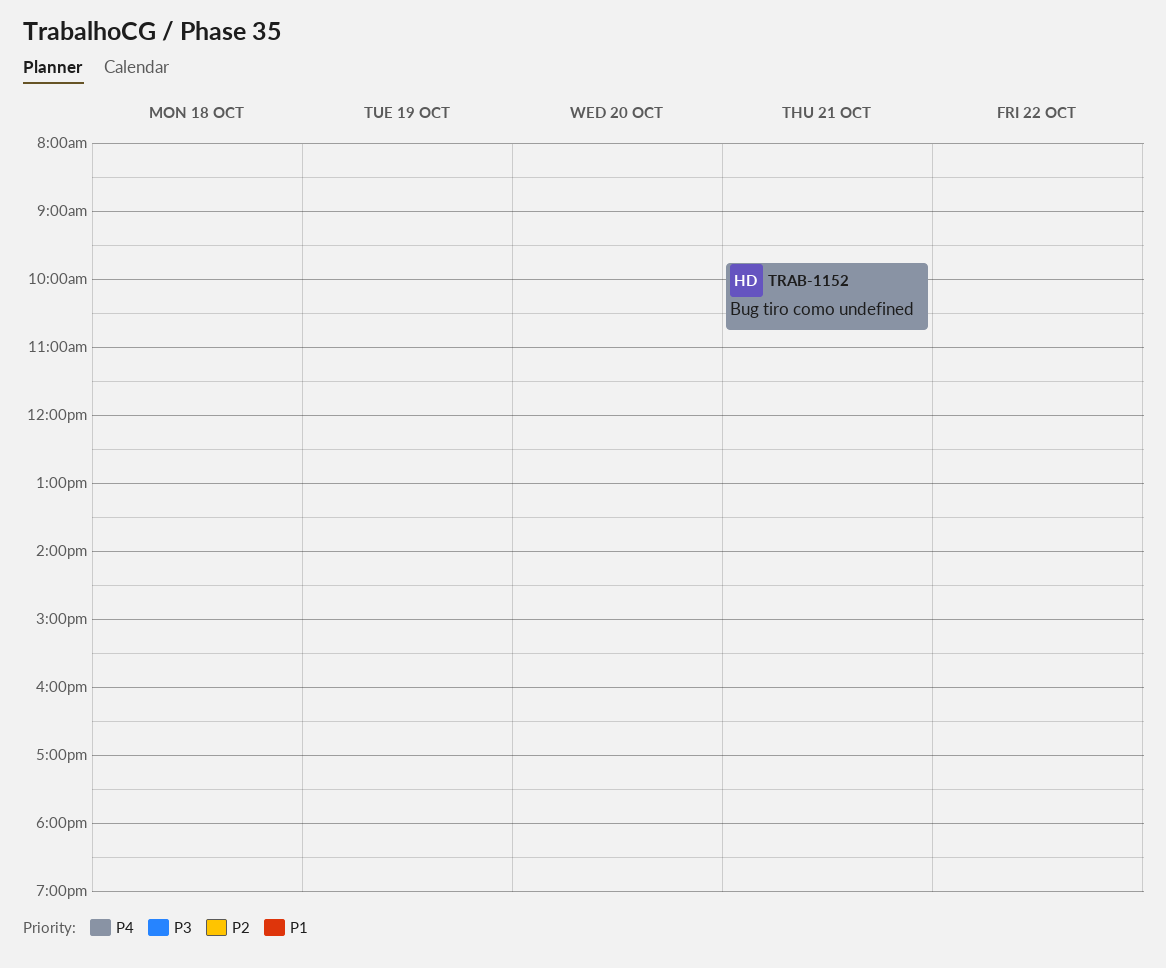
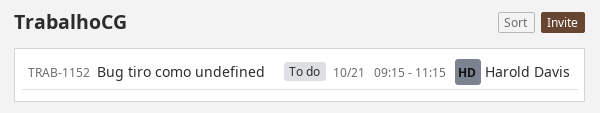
TRAB-1152, begins: 09:45 -> 09:15
TRAB-1152, ends: 10:45 -> 11:15

